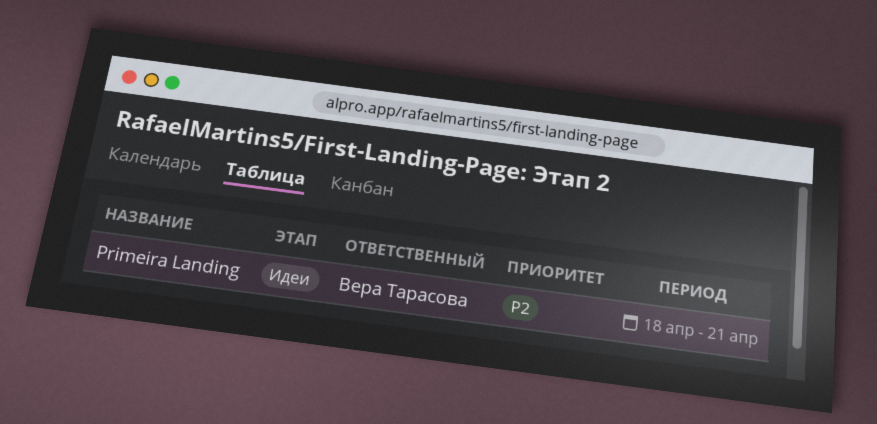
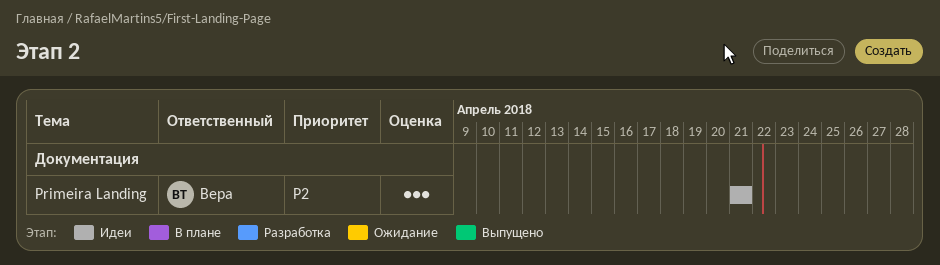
Primeira Landing, start: Apr 18 -> Apr 21

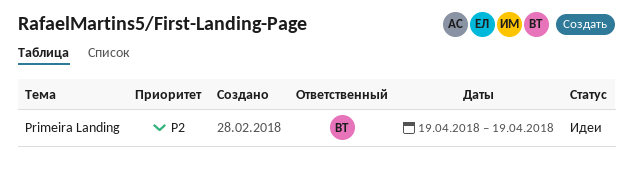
Primeira Landing, start: Apr 21 -> Apr 19
Primeira Landing, due: Apr 21 -> Apr 19

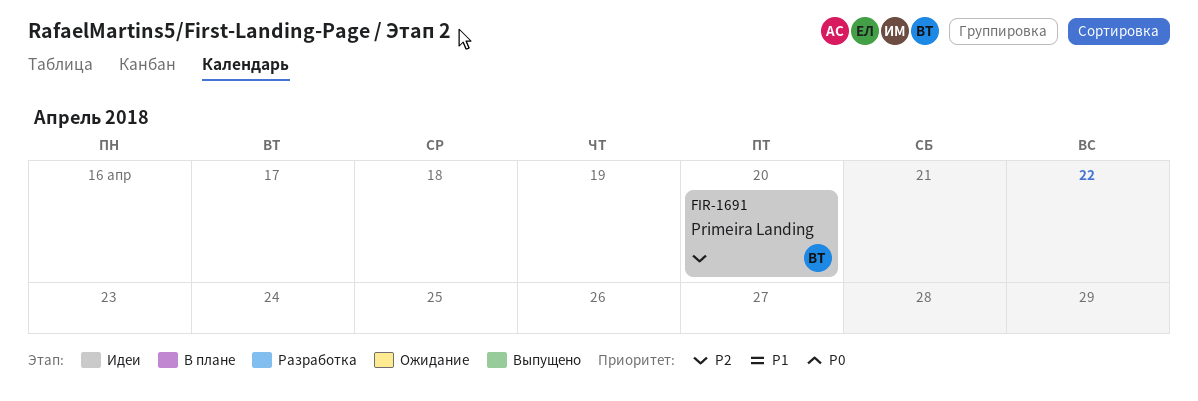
Primeira Landing, due: Apr 19 -> Apr 20

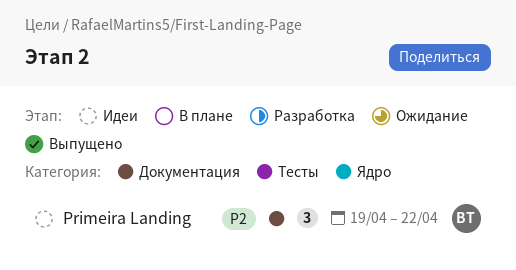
Primeira Landing, due: Apr 20 -> Apr 22

